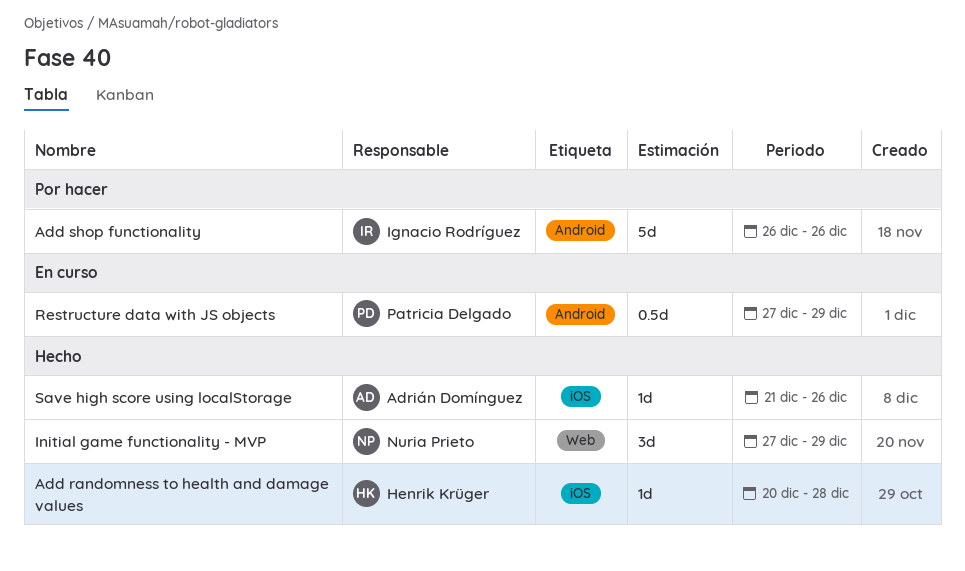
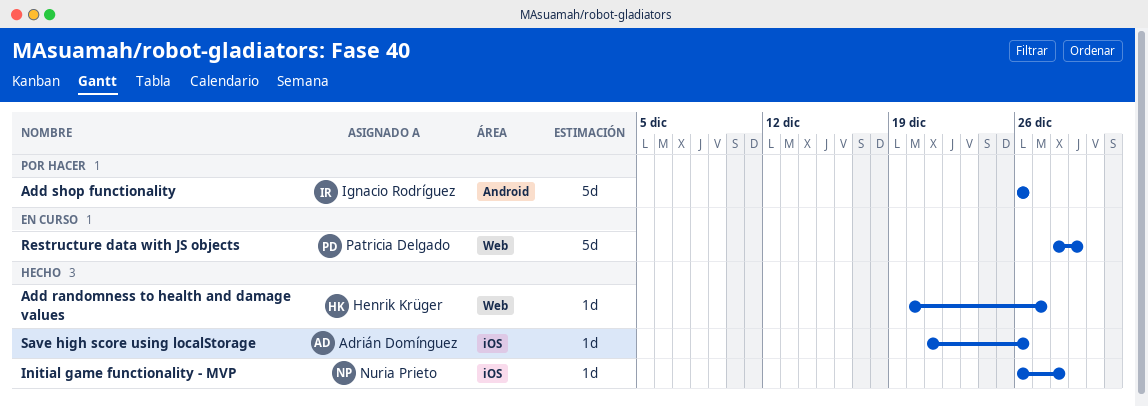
Add randomness to health and damage values, label: iOS -> Web
Add randomness to health and damage values, due: Dec 28 -> Dec 27
Initial game functionality - MVP, label: Web -> iOS
Initial game functionality - MVP, estimate: 3d -> 1d
Initial game functionality - MVP, start: Dec 27 -> Dec 26
Initial game functionality - MVP, due: Dec 29 -> Dec 28
Restructure data with JS objects, label: Android -> Web
Restructure data with JS objects, estimate: 0.5d -> 5d
Restructure data with JS objects, start: Dec 27 -> Dec 28

